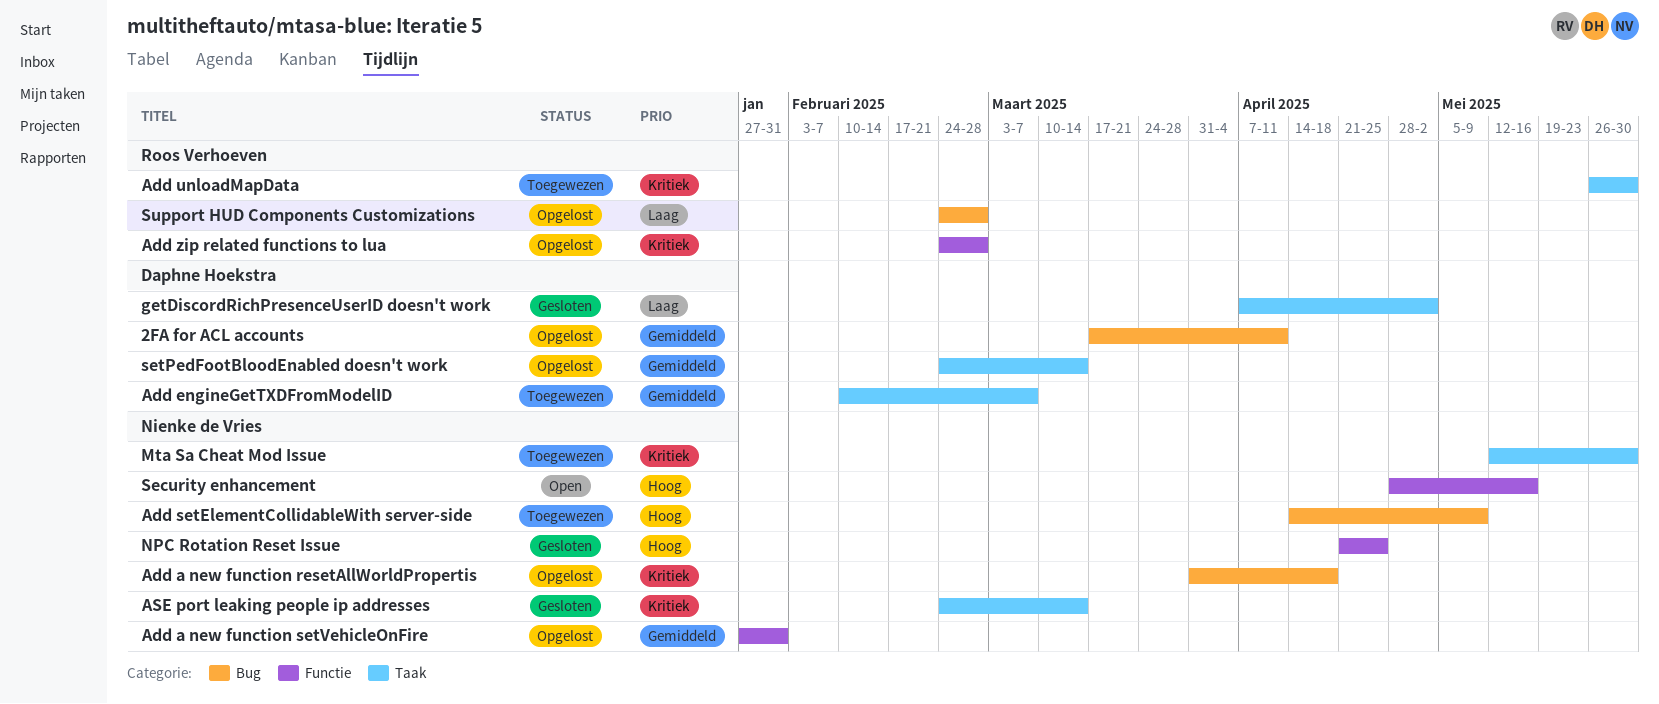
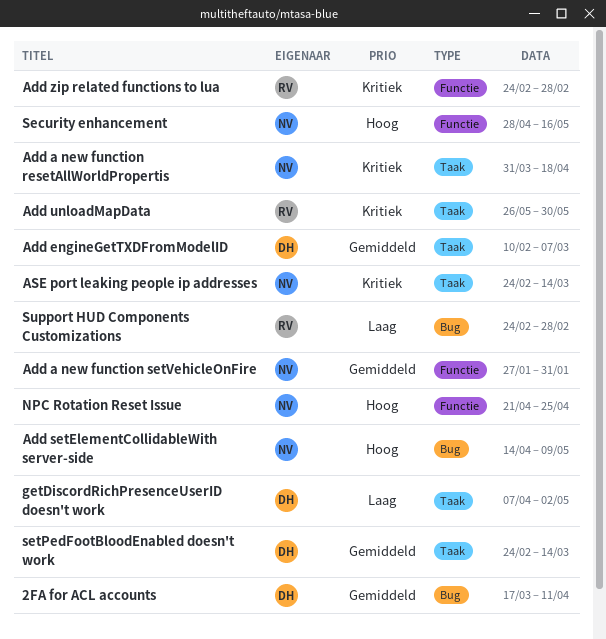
Add a new function resetAllWorldPropertis, label: Bug -> Taak
Mta Sa Cheat Mod Issue: present -> none

